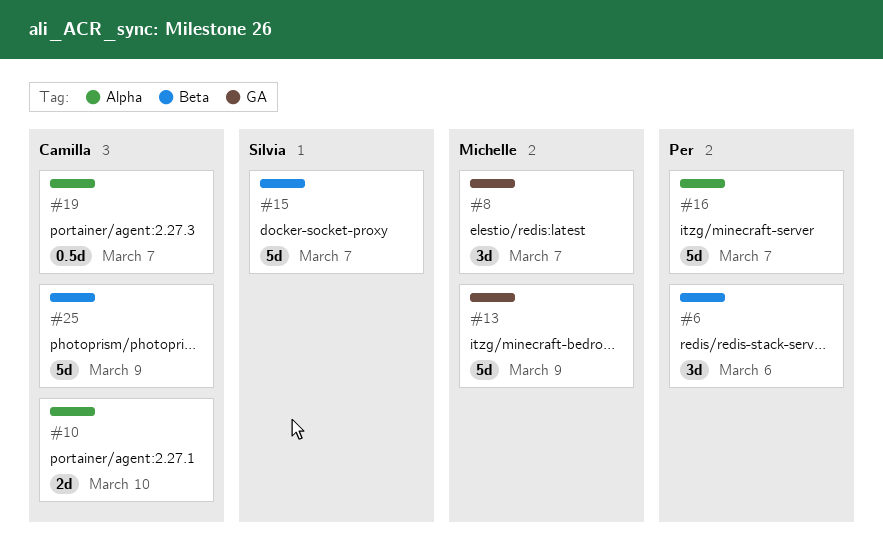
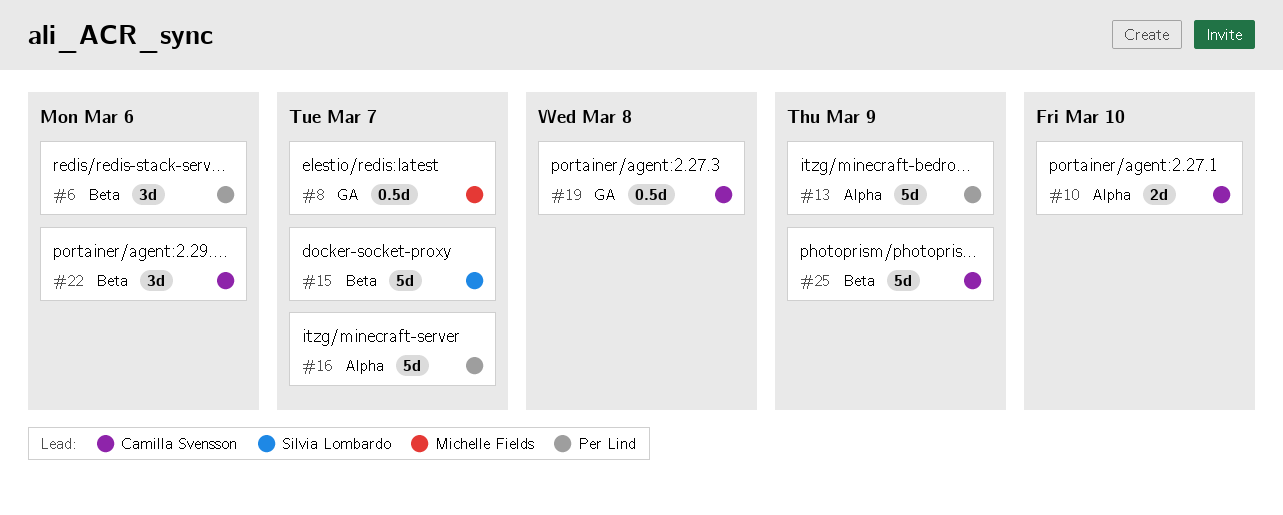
#8, estimate: 3d -> 0.5d
#13, owner: Michelle Fields -> Per Lind
#13, label: GA -> Alpha
#19, label: Alpha -> GA
#19, due: Mar 7 -> Mar 8
#22: none -> present

